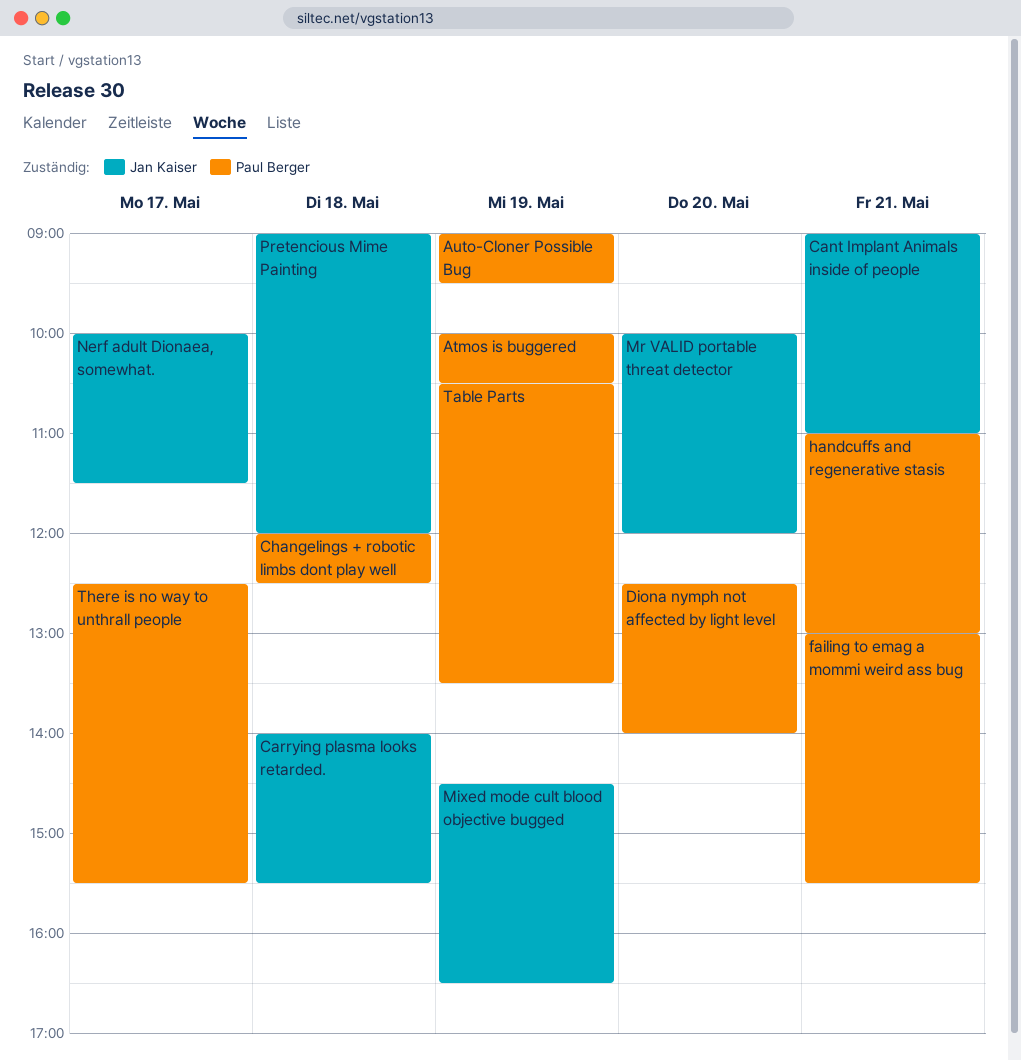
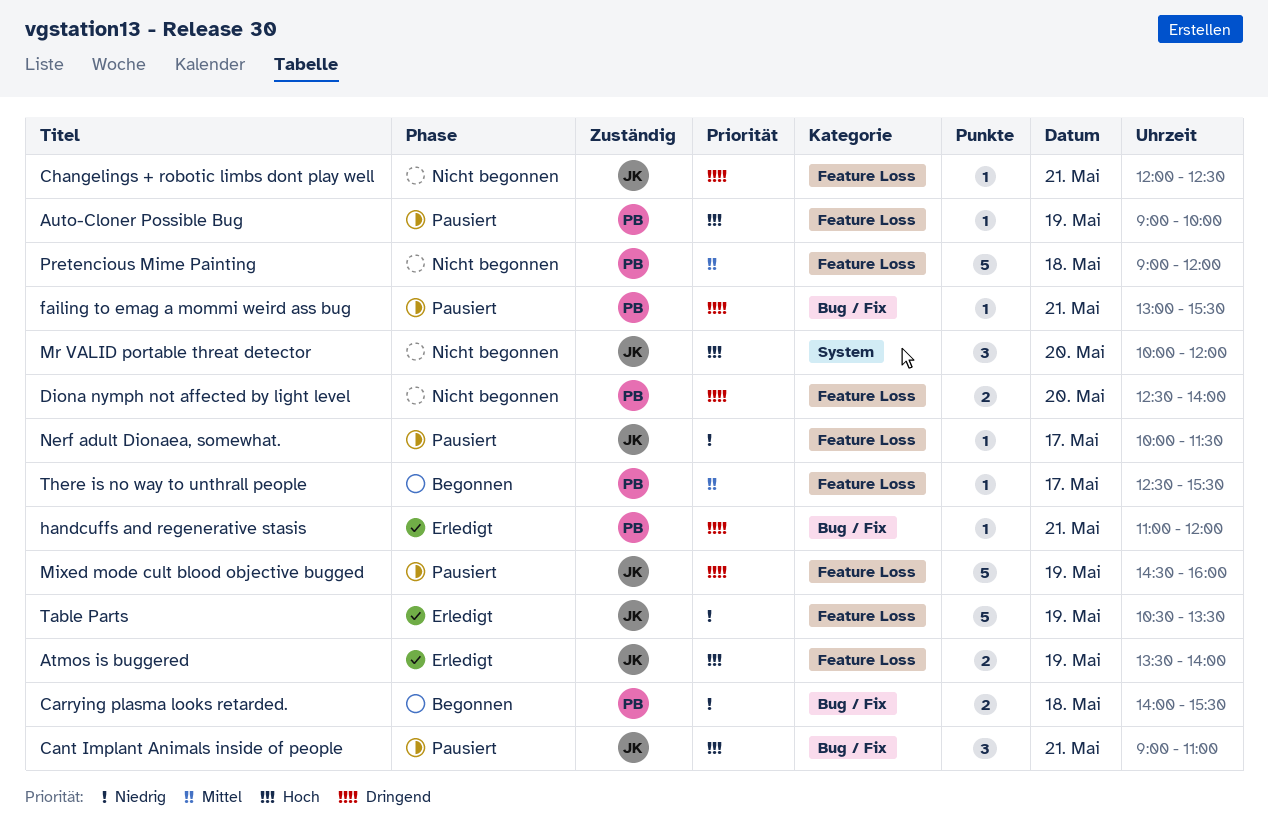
Atmos is buggered, owner: Paul Berger -> Jan Kaiser
Atmos is buggered, begins: 10:00 -> 13:30
Atmos is buggered, ends: 10:30 -> 14:00
Auto-Cloner Possible Bug, ends: 09:30 -> 10:00
Carrying plasma looks retarded., owner: Jan Kaiser -> Paul Berger
Changelings + robotic limbs dont play well, owner: Paul Berger -> Jan Kaiser
Changelings + robotic limbs dont play well, day: May 18 -> May 21
handcuffs and regenerative stasis, ends: 13:00 -> 12:00
Mixed mode cult blood objective bugged, ends: 16:30 -> 16:00
Pretencious Mime Painting, owner: Jan Kaiser -> Paul Berger
Table Parts, owner: Paul Berger -> Jan Kaiser

